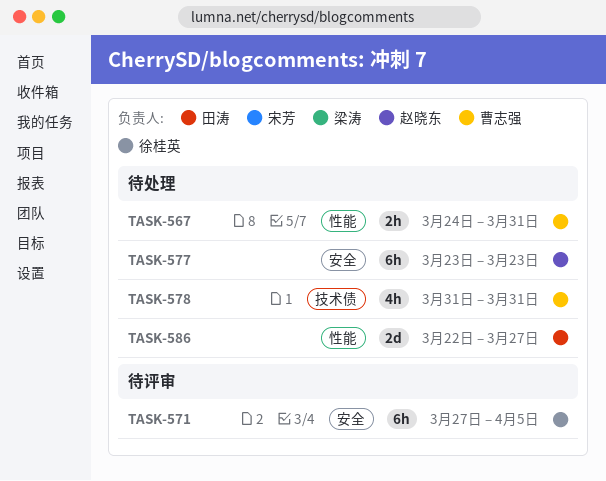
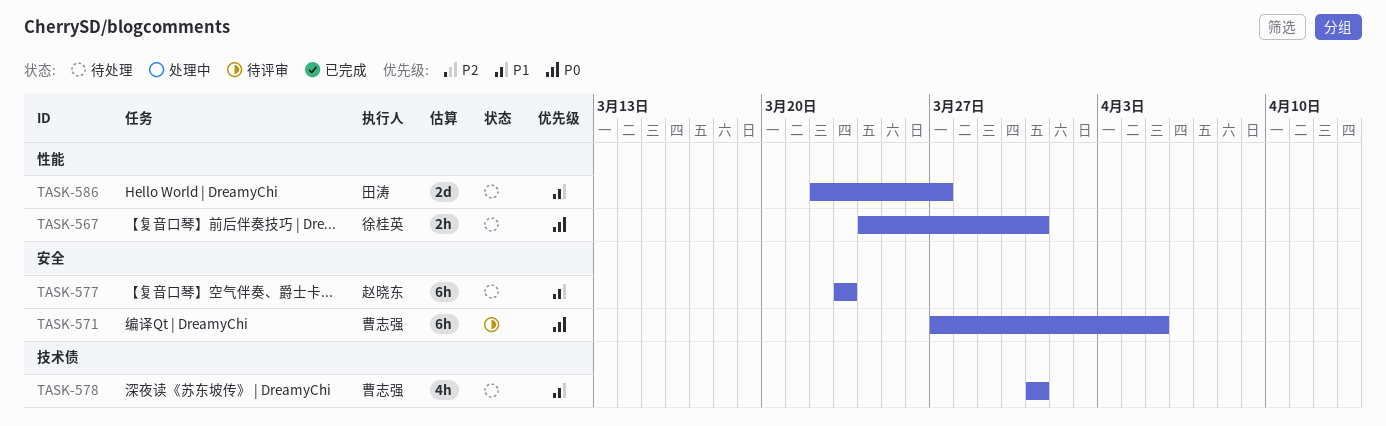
TASK-567, owner: 曹志强 -> 徐桂英
TASK-571, owner: 徐桂英 -> 曹志强

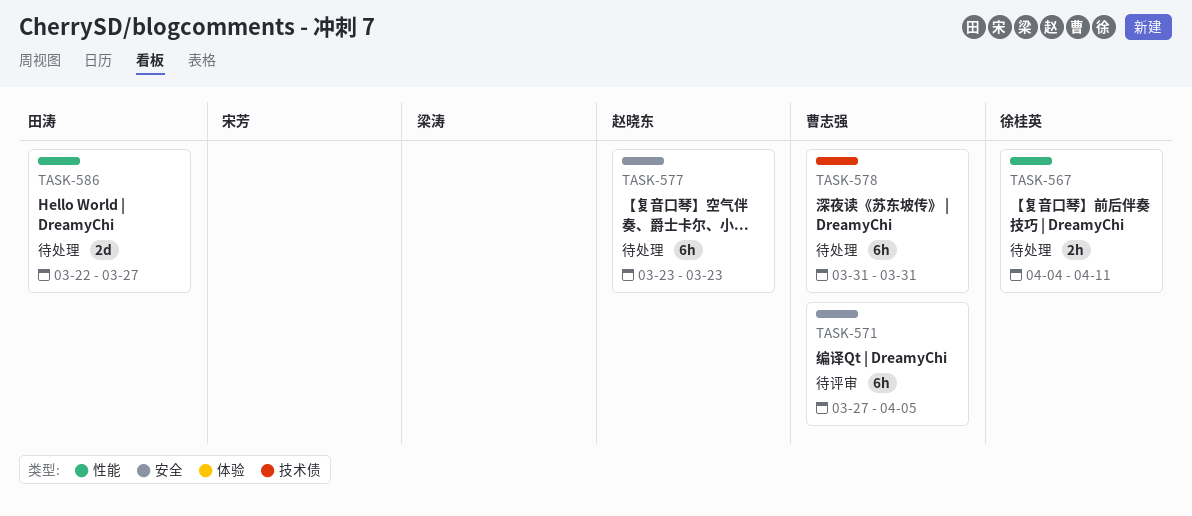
TASK-567, start: Mar 24 -> Apr 4
TASK-567, due: Mar 31 -> Apr 11
TASK-578, estimate: 4h -> 6h

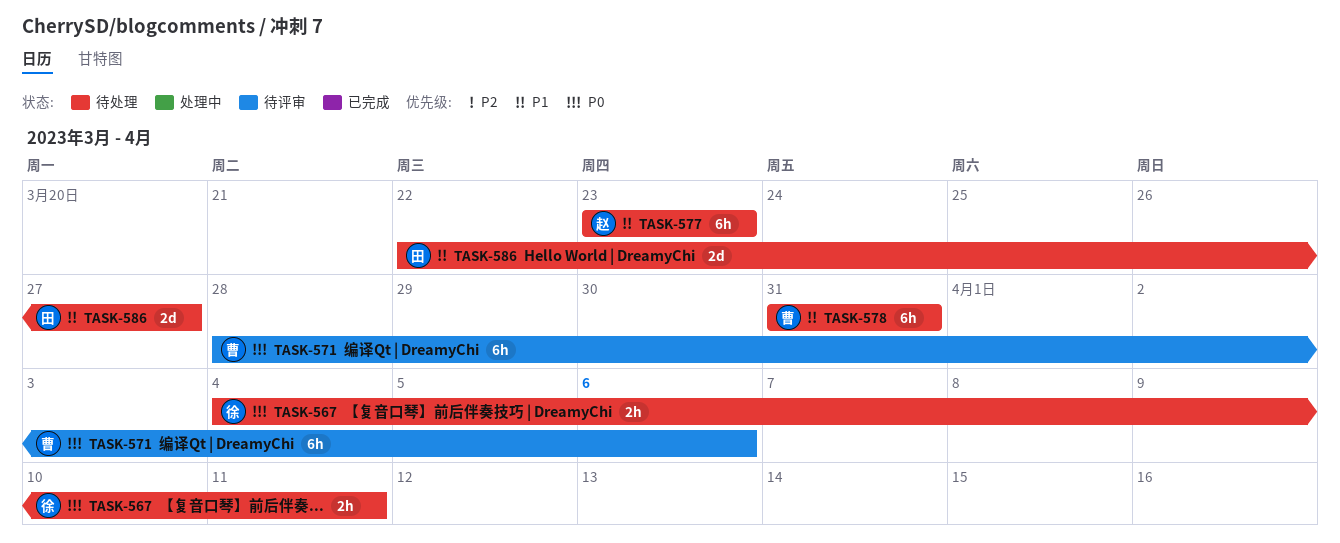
TASK-571, start: Mar 27 -> Mar 28
TASK-571, due: Apr 5 -> Apr 6

